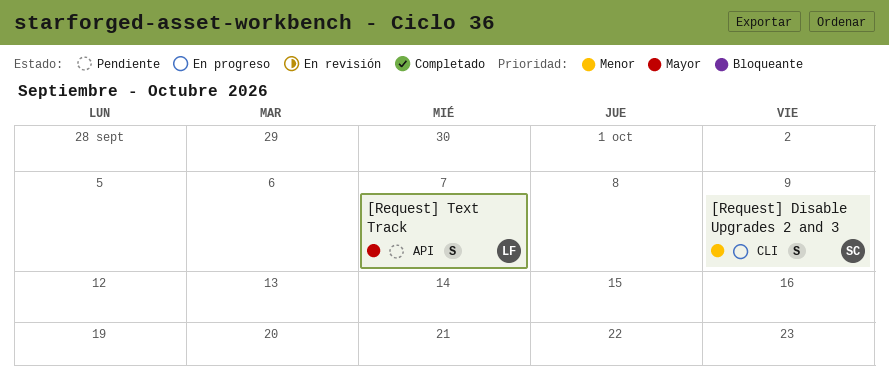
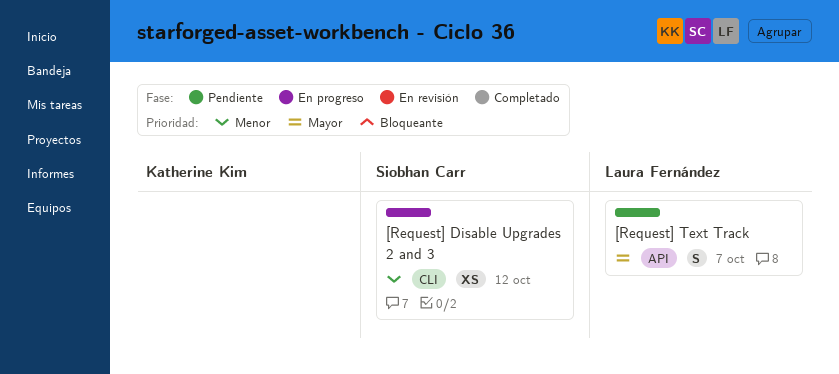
[Request] Disable Upgrades 2 and 3, estimate: S -> XS
[Request] Disable Upgrades 2 and 3, due: Oct 9 -> Oct 12

